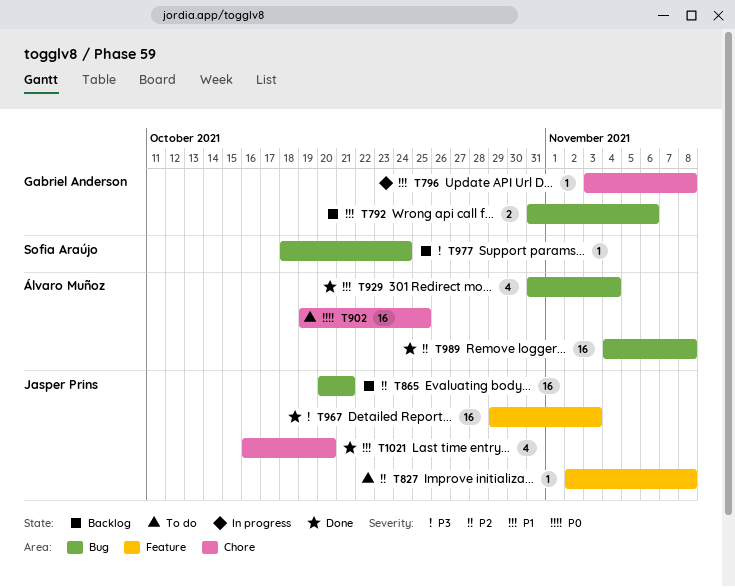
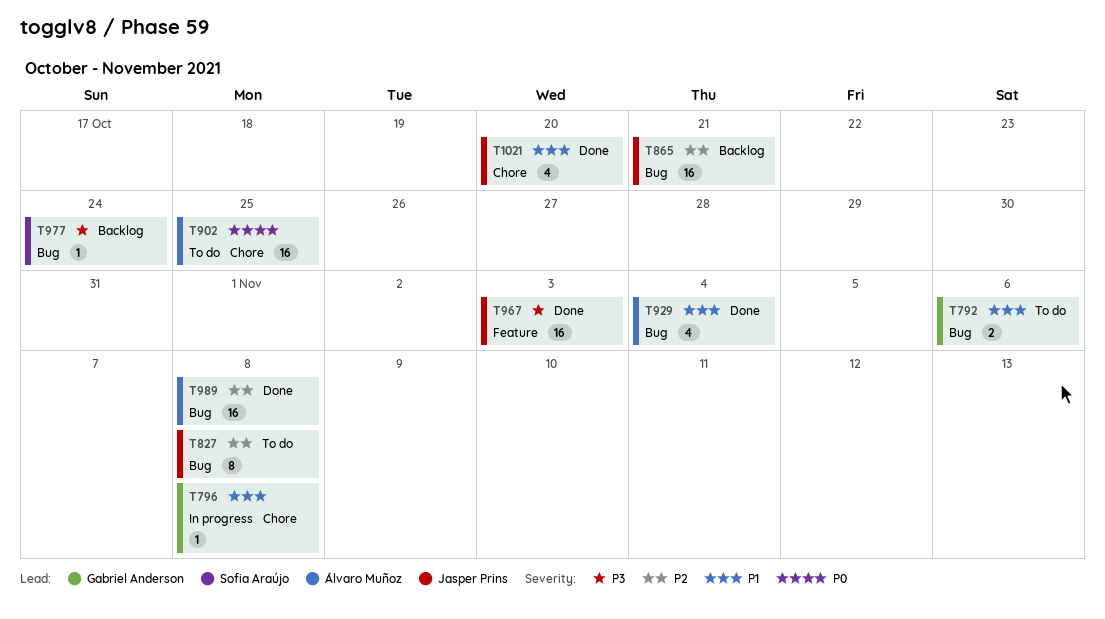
T792, status: Backlog -> To do
T827, label: Feature -> Bug
T827, estimate: 1 -> 8

